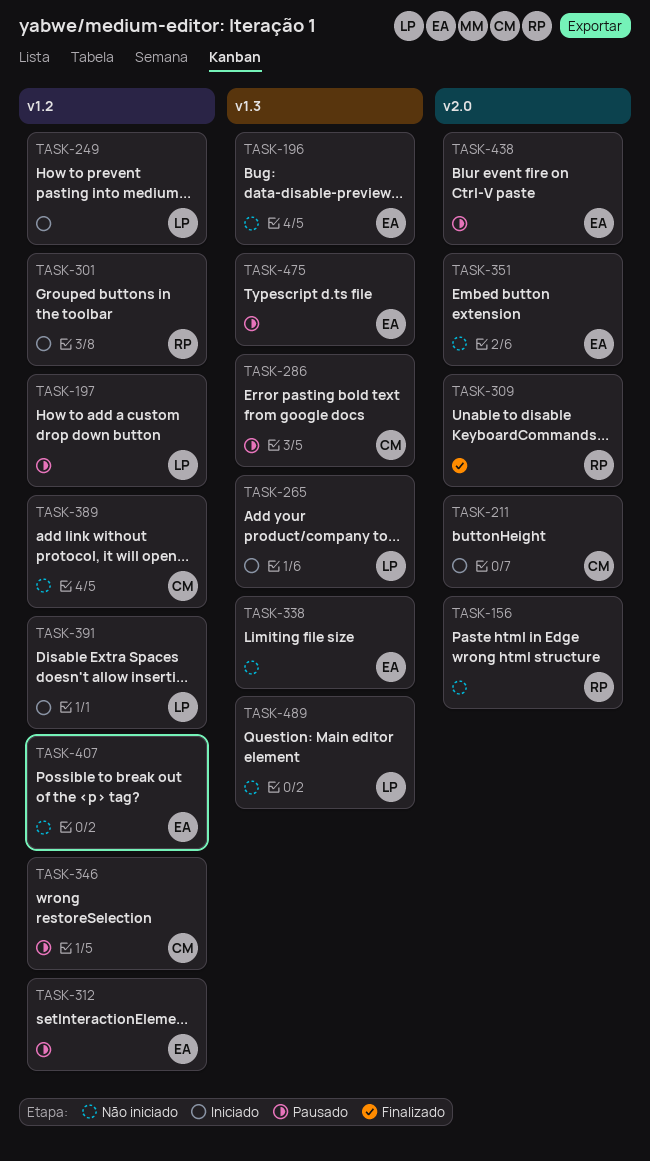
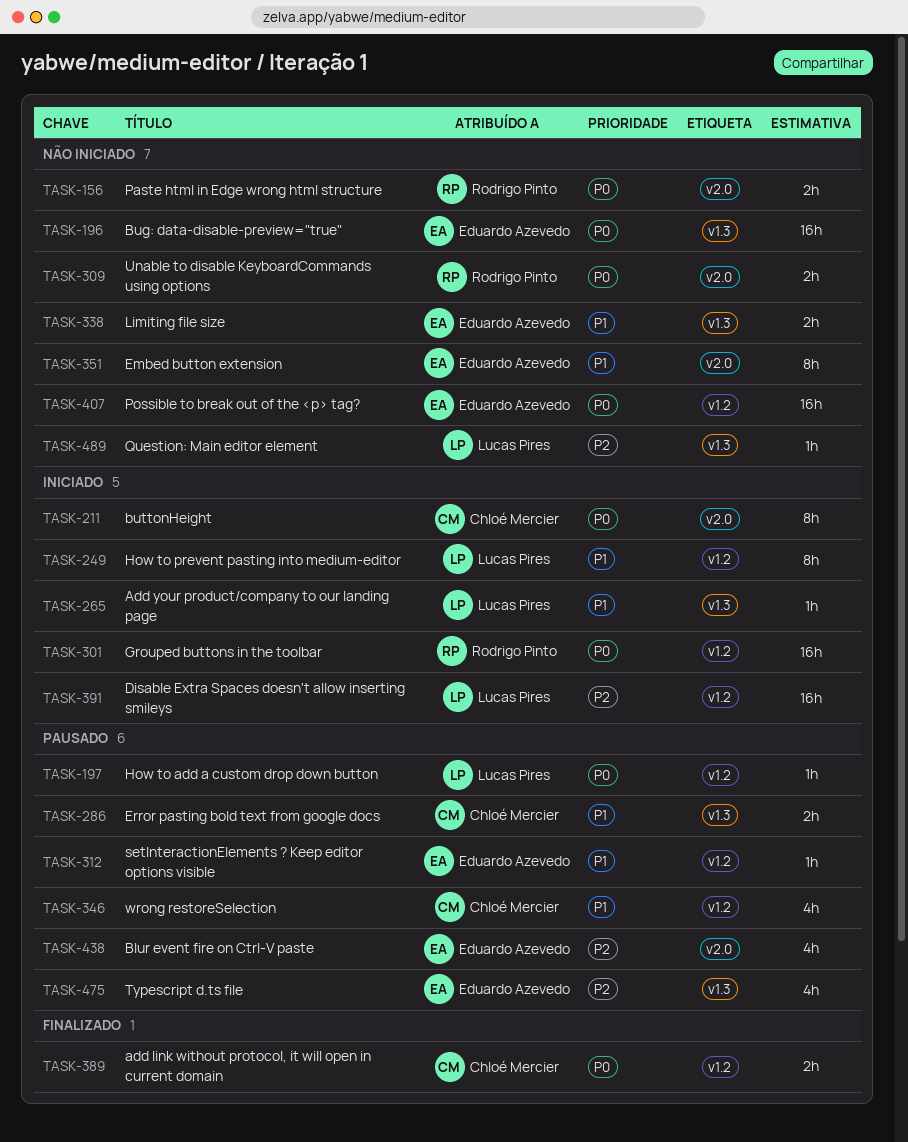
TASK-309, status: Finalizado -> Não iniciado
TASK-389, status: Não iniciado -> Finalizado

